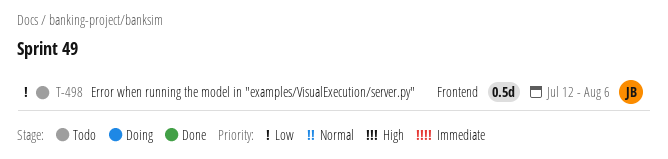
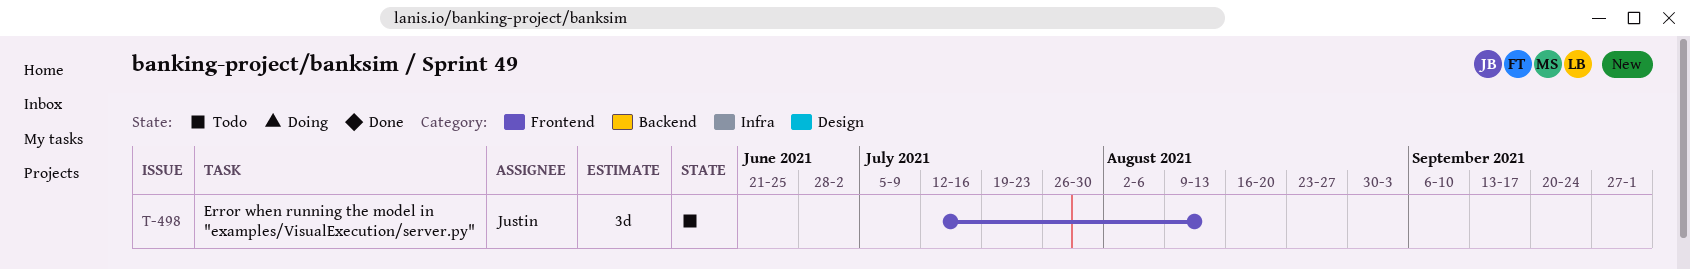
T-498, estimate: 0.5d -> 3d
T-498, due: Aug 6 -> Aug 13

